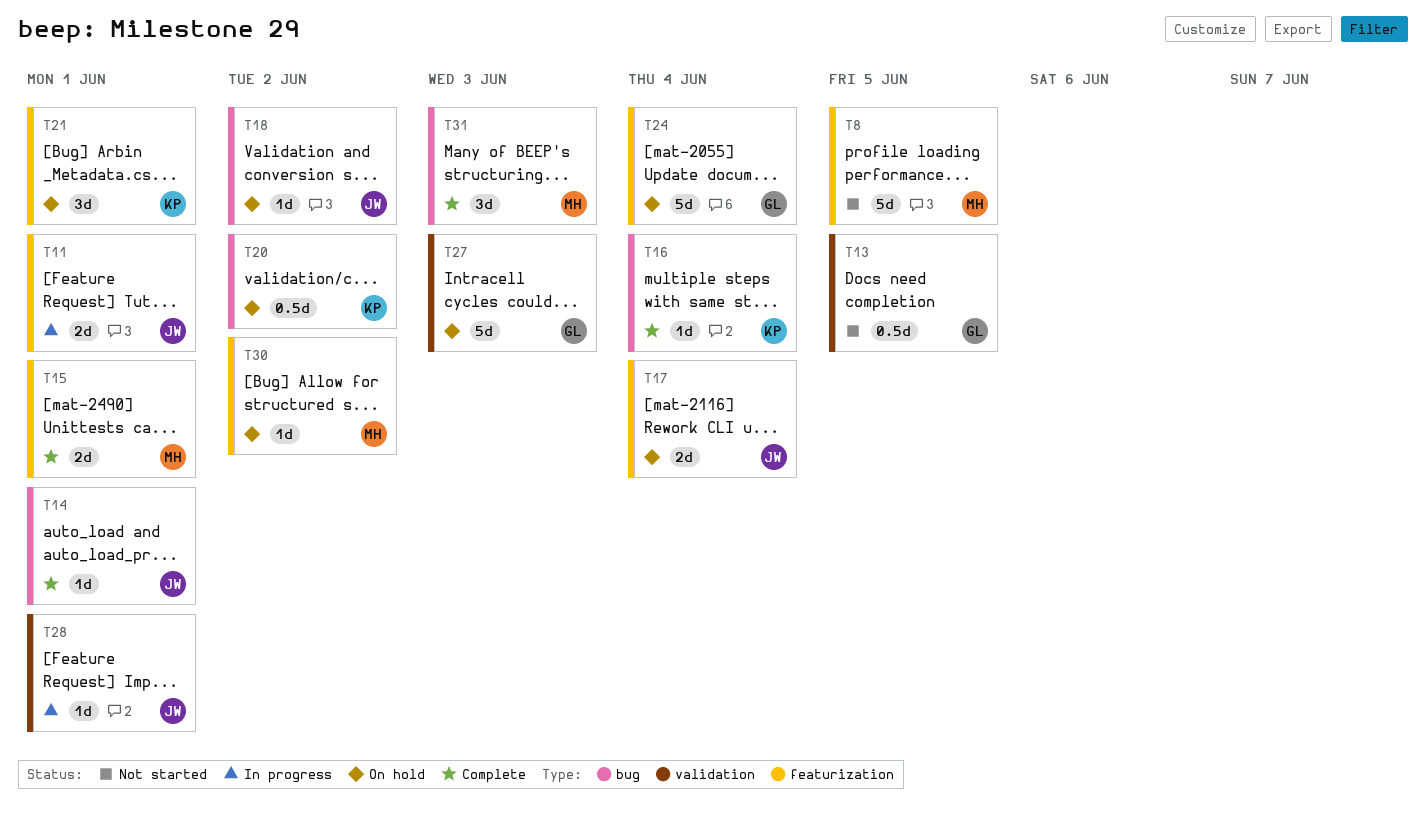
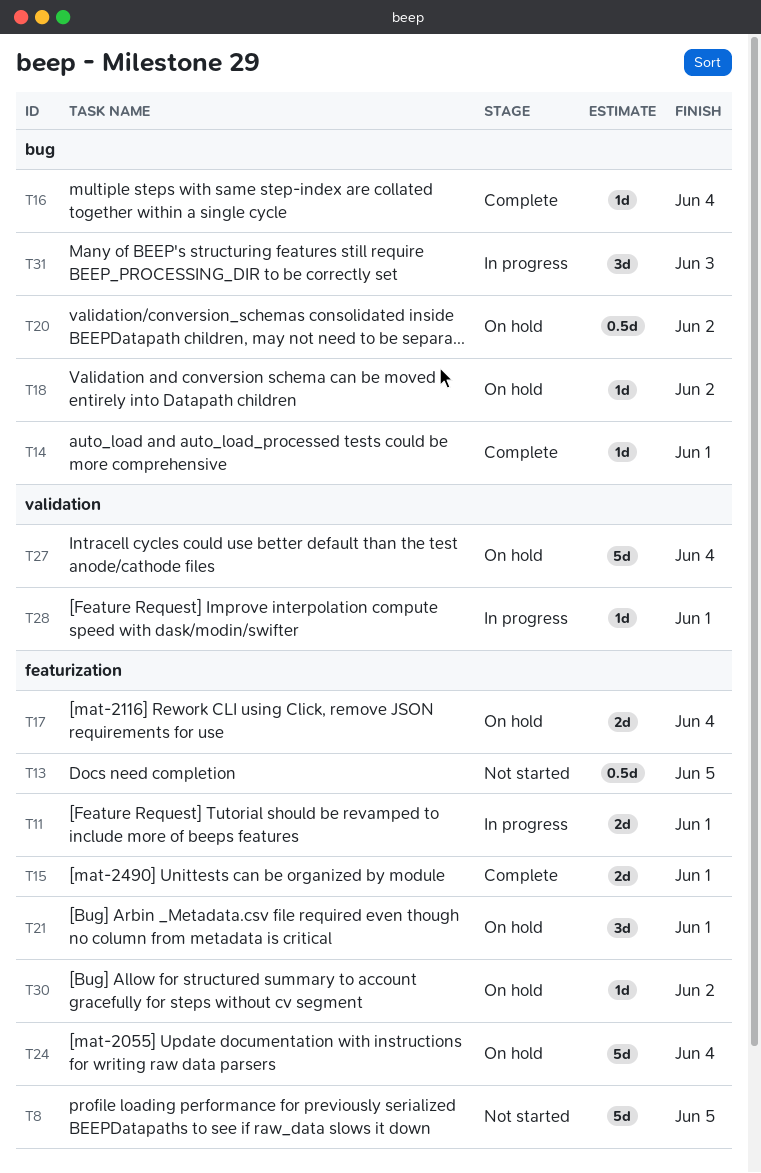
T13, label: validation -> featurization
T27, due: Jun 3 -> Jun 4
T31, status: Complete -> In progress

